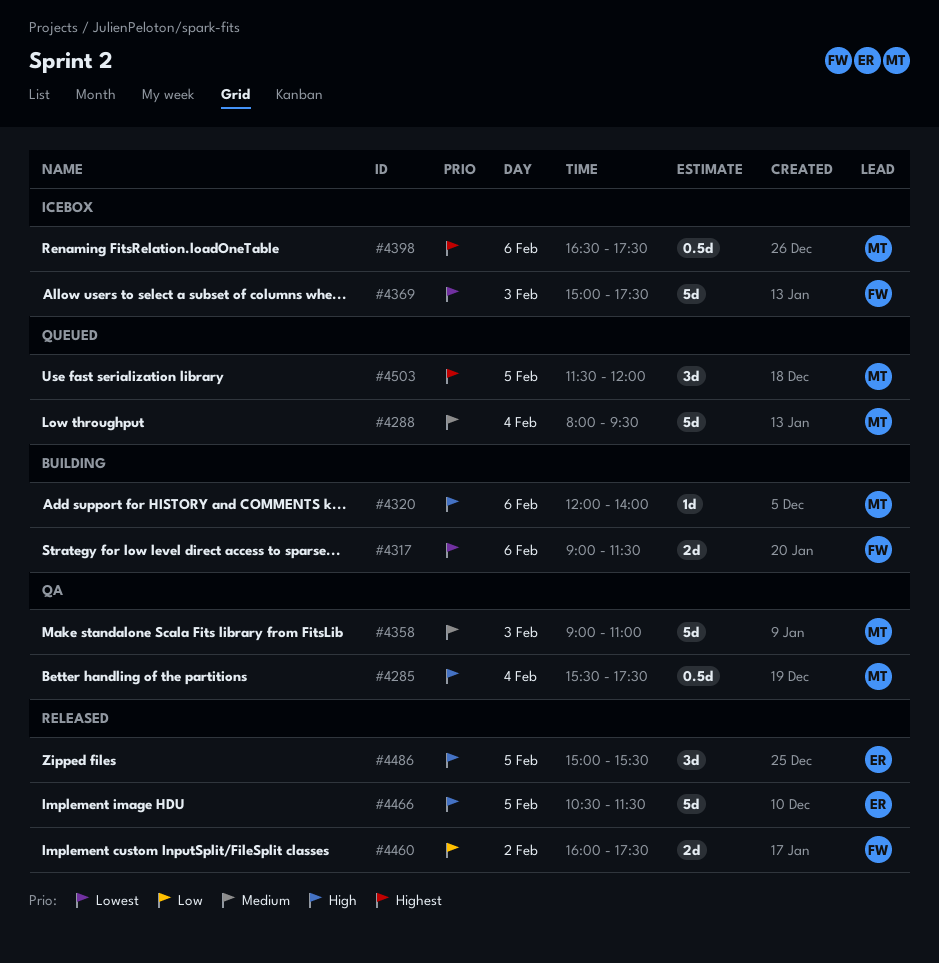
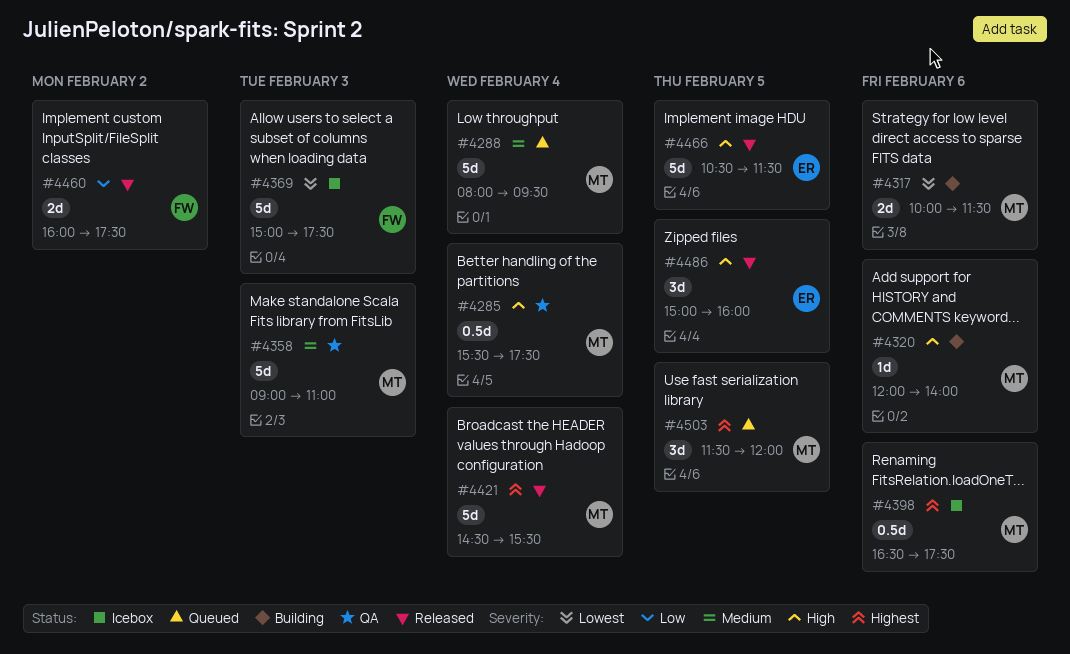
#4317, owner: FW -> MT
#4317, begins: 09:00 -> 10:00
#4421: none -> present
#4486, ends: 15:30 -> 16:00

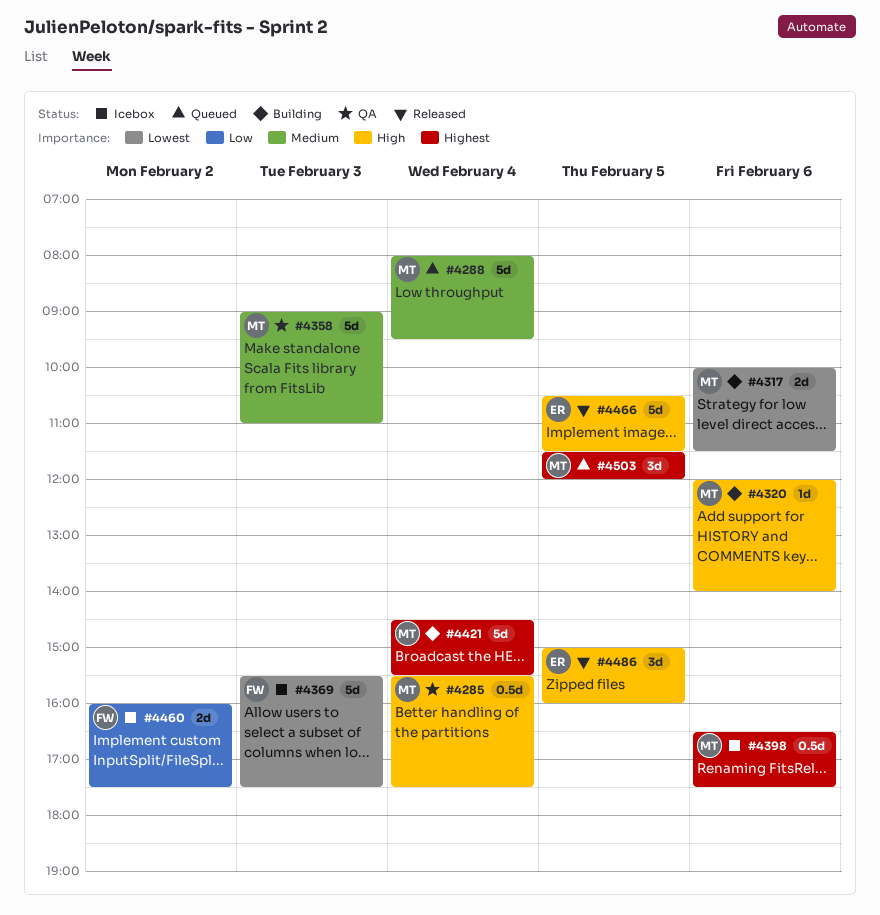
#4369, begins: 15:00 -> 15:30
#4421, status: Released -> Building
#4460, status: Released -> Icebox

